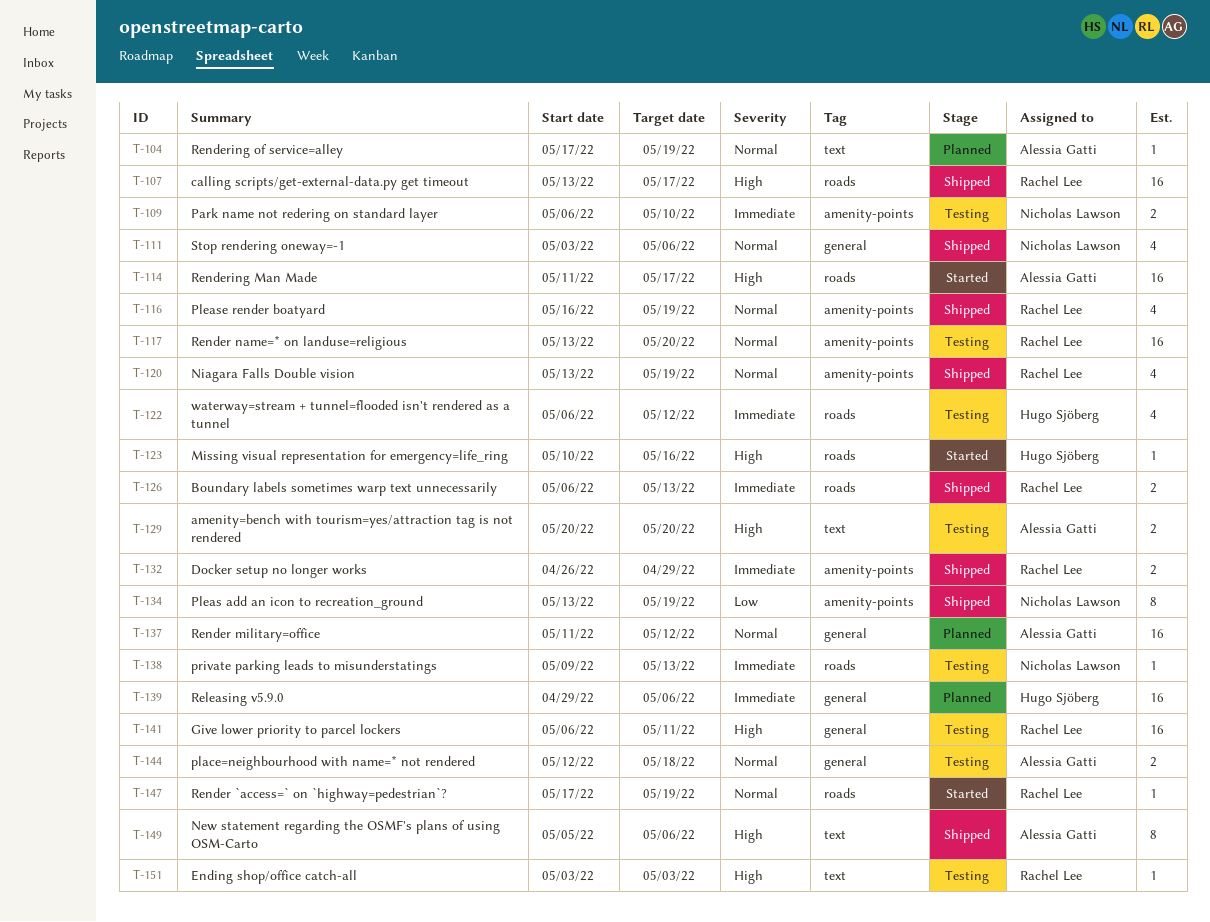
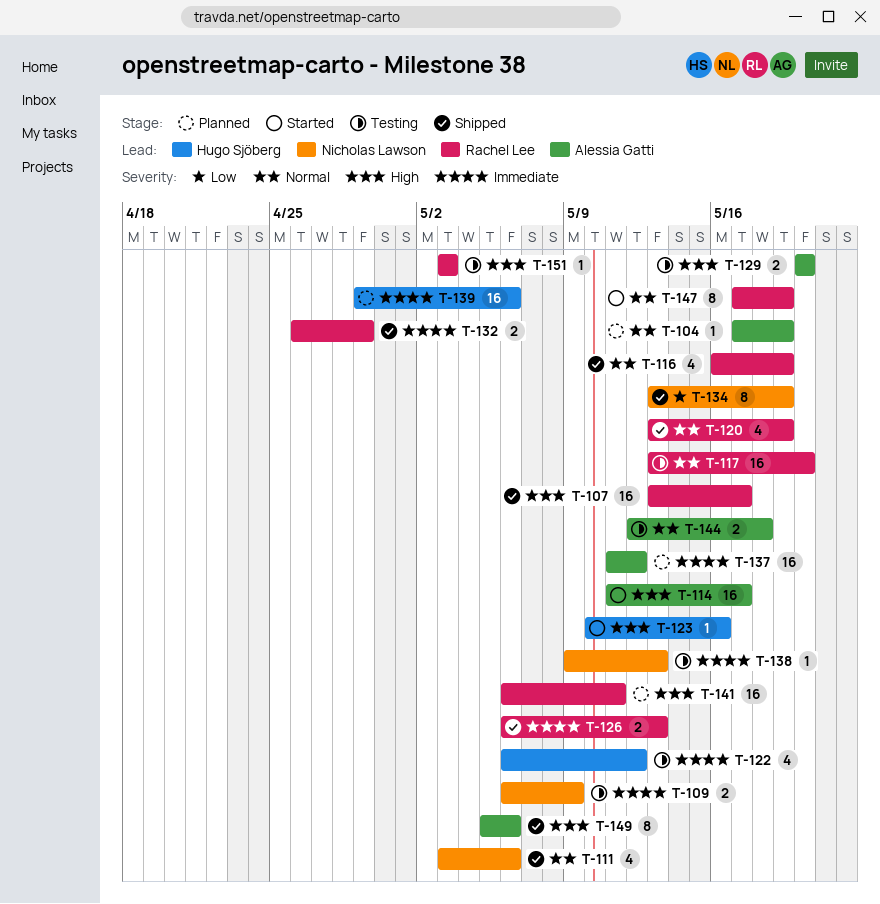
T-109, due: May 10 -> May 9
T-137, priority: Normal -> Immediate
T-141, status: Testing -> Planned
T-147, estimate: 1 -> 8

